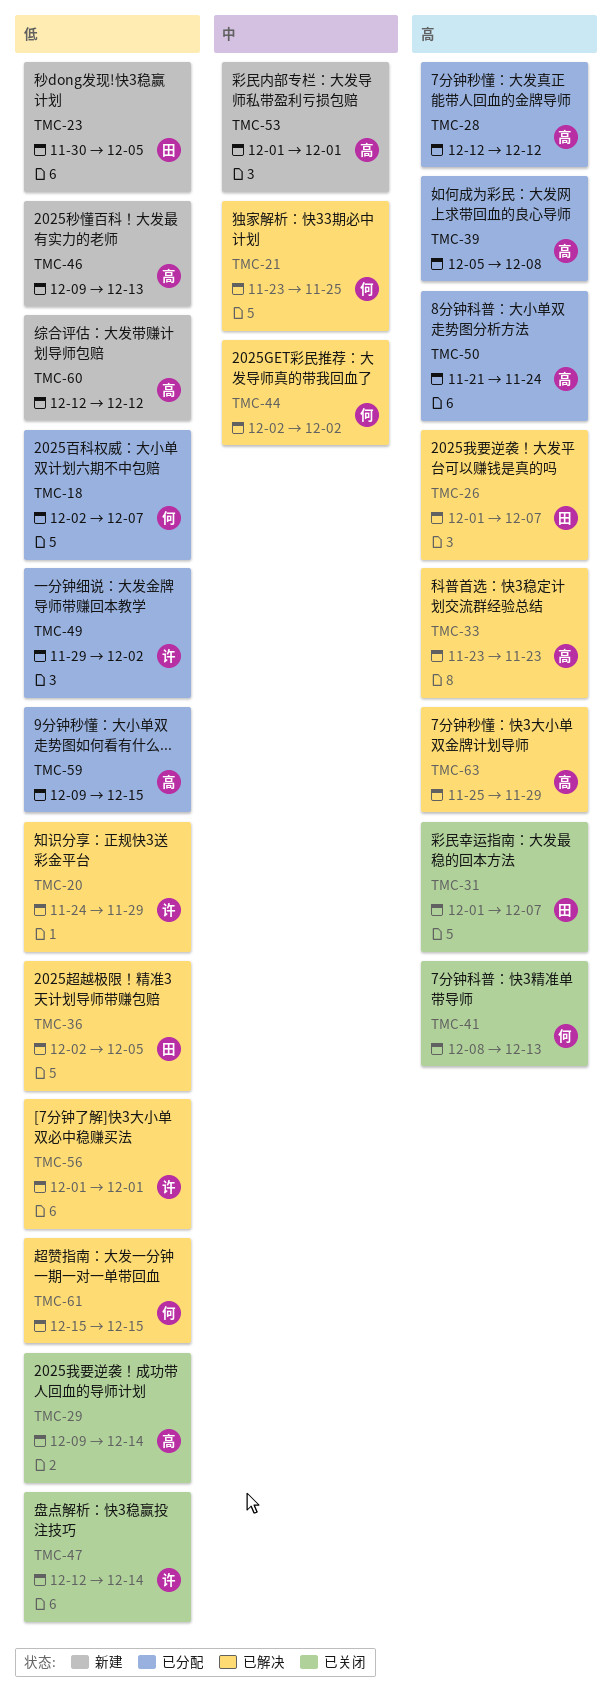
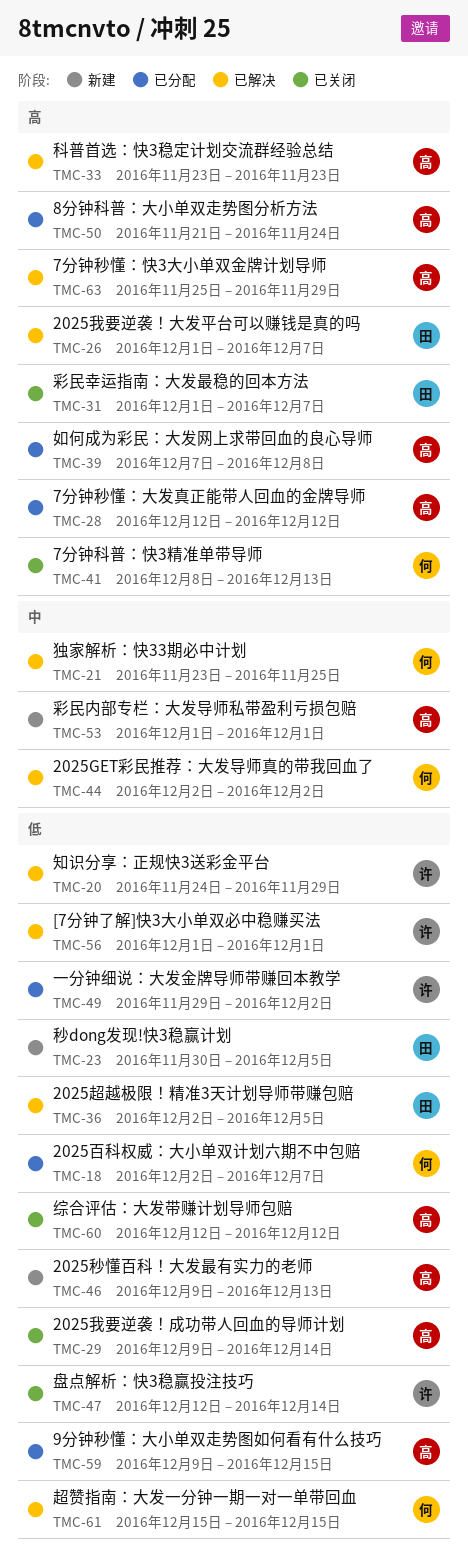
TMC-39, start: Dec 5 -> Dec 7
TMC-60, status: 新建 -> 已关闭

